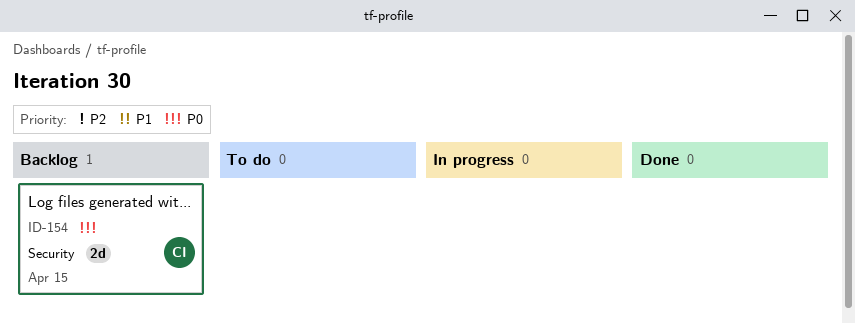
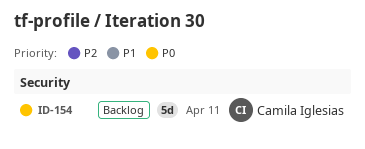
ID-154, estimate: 2d -> 5d
ID-154, due: Apr 15 -> Apr 11

